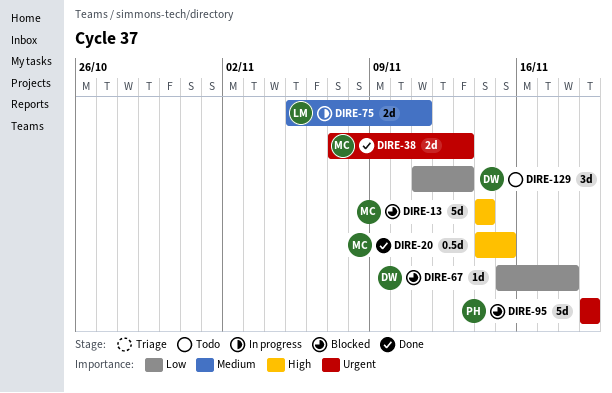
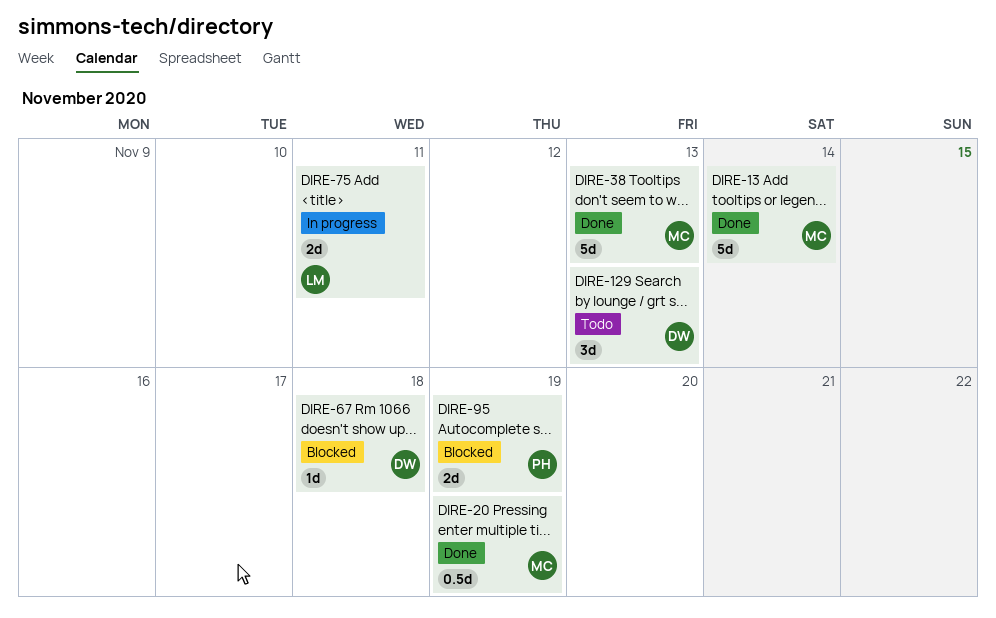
DIRE-13, status: Blocked -> Done
DIRE-20, due: Nov 15 -> Nov 19
DIRE-38, estimate: 2d -> 5d
DIRE-95, estimate: 5d -> 2d

